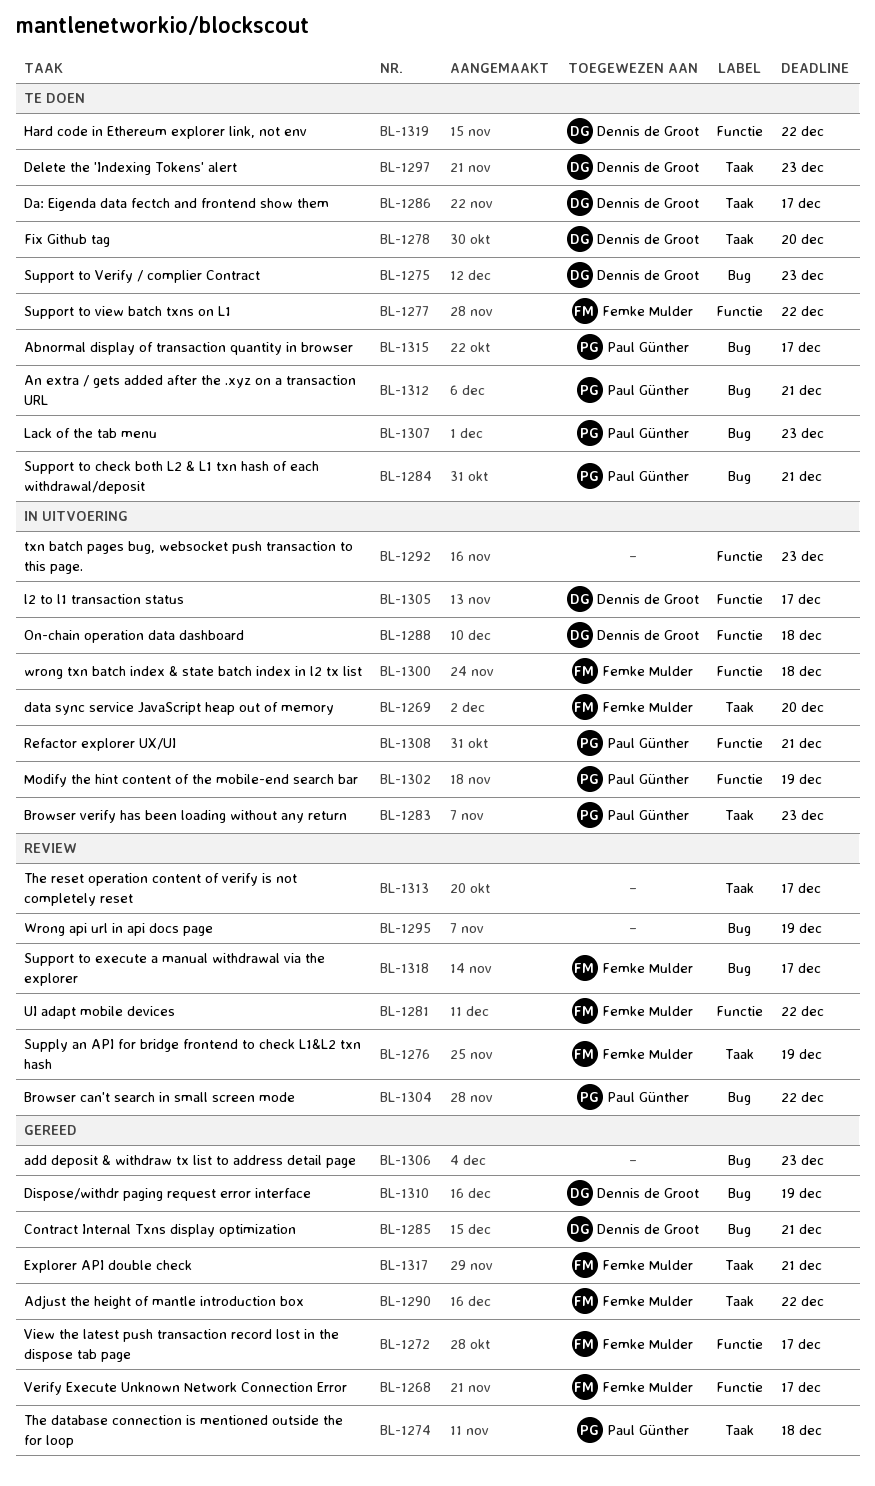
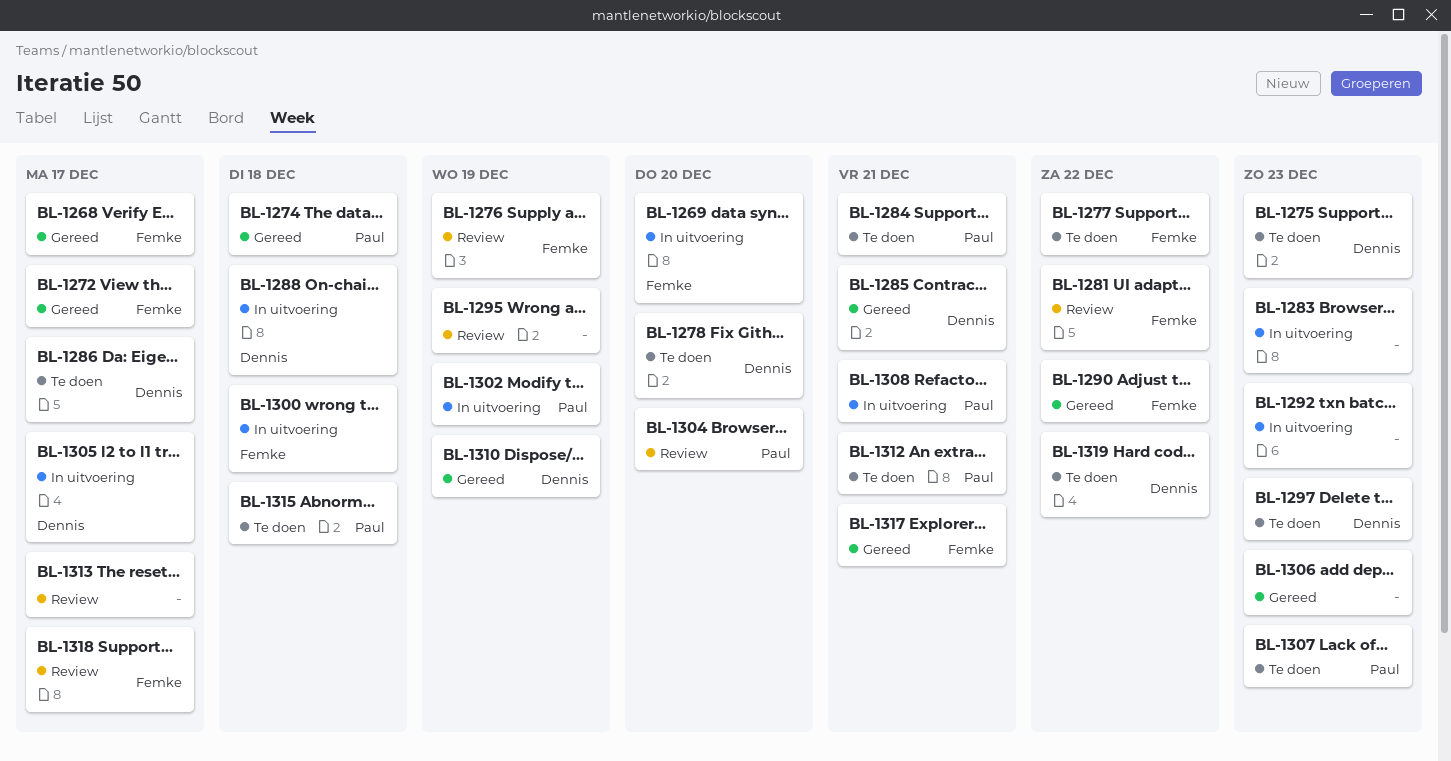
BL-1283, owner: Paul Günther -> none
BL-1304, due: Dec 22 -> Dec 20
BL-1315, due: Dec 17 -> Dec 18

